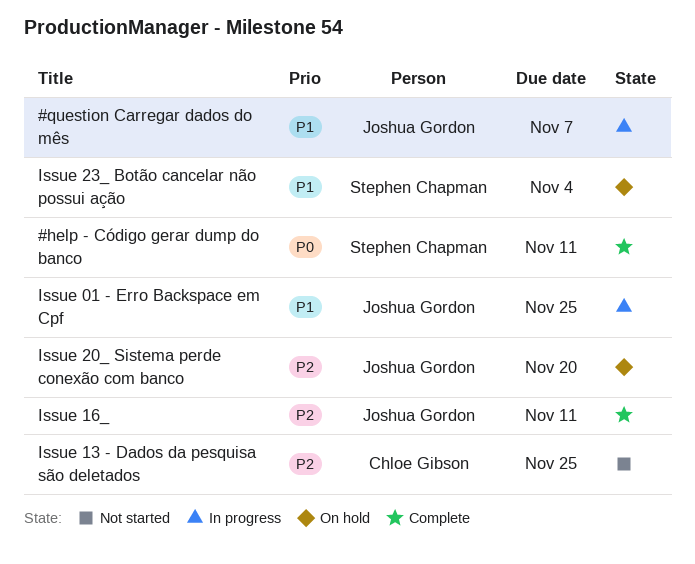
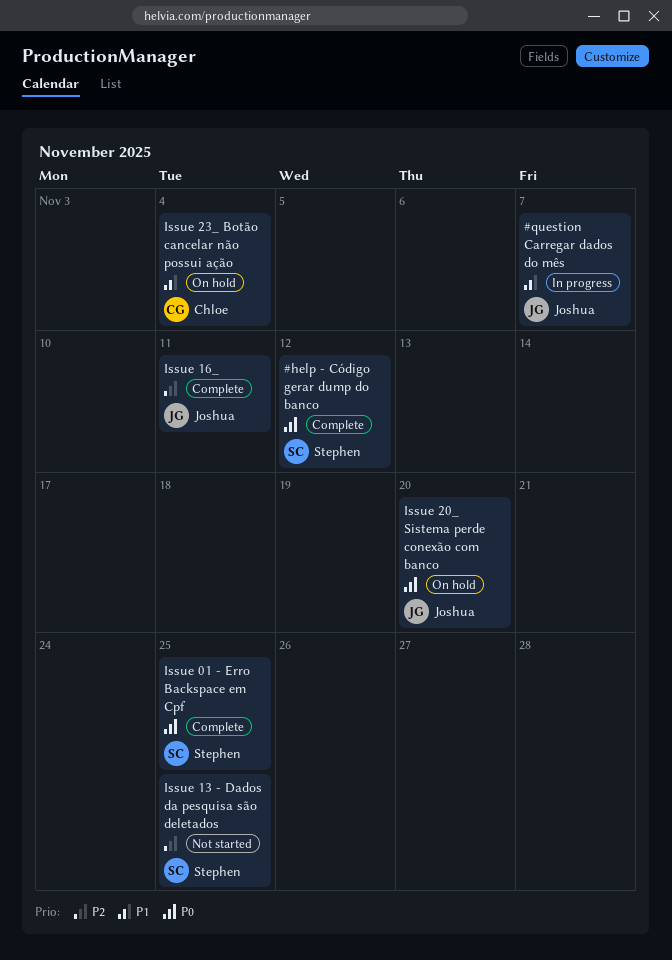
#help - Código gerar dump do banco, due: Nov 11 -> Nov 12
Issue 01 - Erro Backspace em Cpf, status: In progress -> Complete
Issue 01 - Erro Backspace em Cpf, owner: Joshua Gordon -> Stephen Chapman
Issue 01 - Erro Backspace em Cpf, priority: P1 -> P0
Issue 13 - Dados da pesquisa são deletados, owner: Chloe Gibson -> Stephen Chapman
Issue 20_ Sistema perde conexão com banco, priority: P2 -> P0
Issue 23_ Botão cancelar não possui ação, owner: Stephen Chapman -> Chloe Gibson

